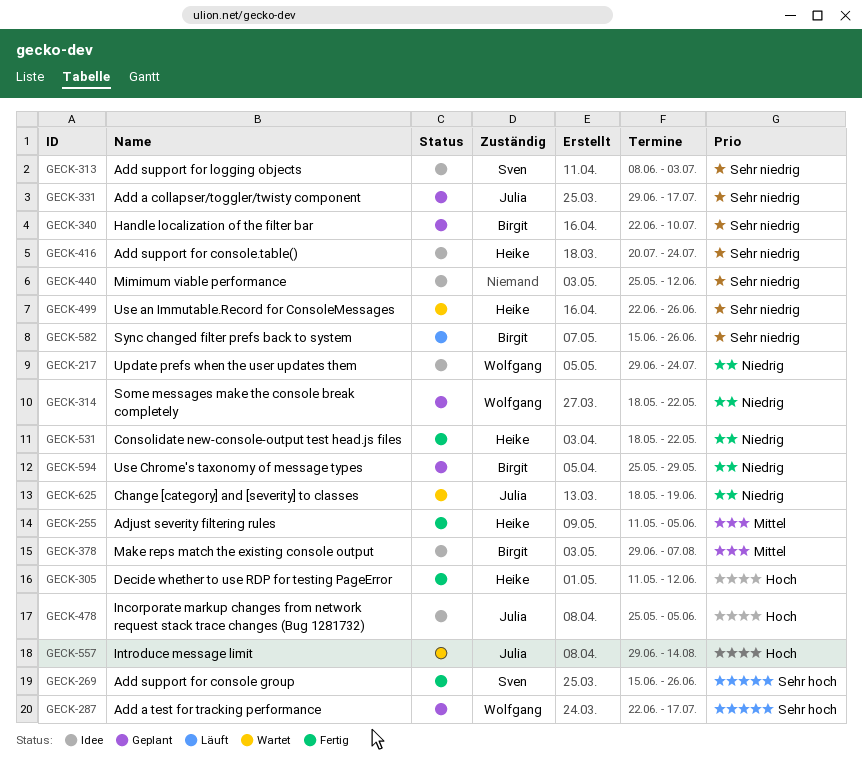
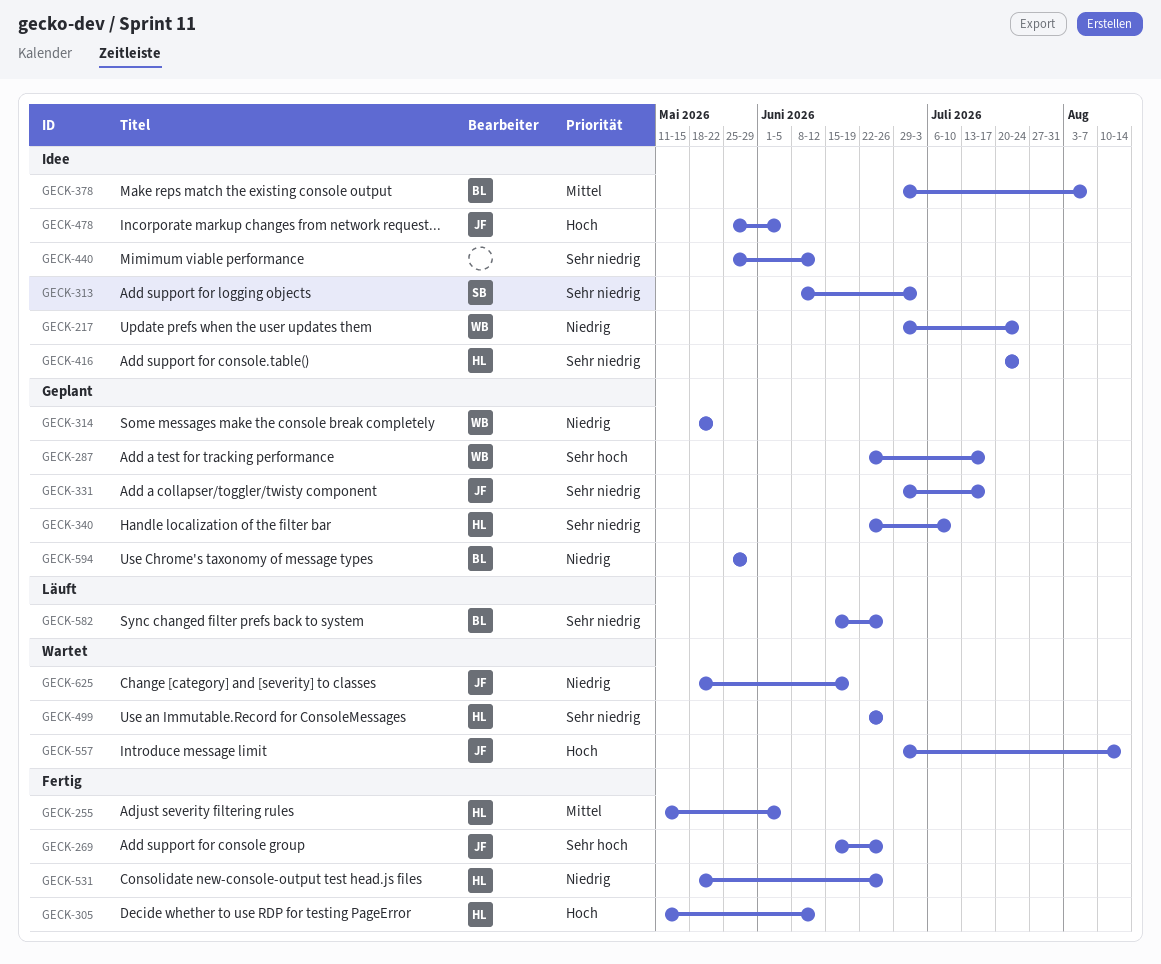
GECK-269, owner: Sven -> Julia
GECK-340, owner: Birgit -> Heike
GECK-531, due: May 22 -> Jun 26

